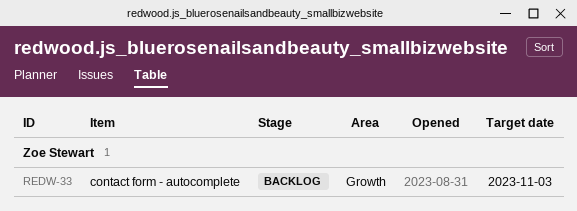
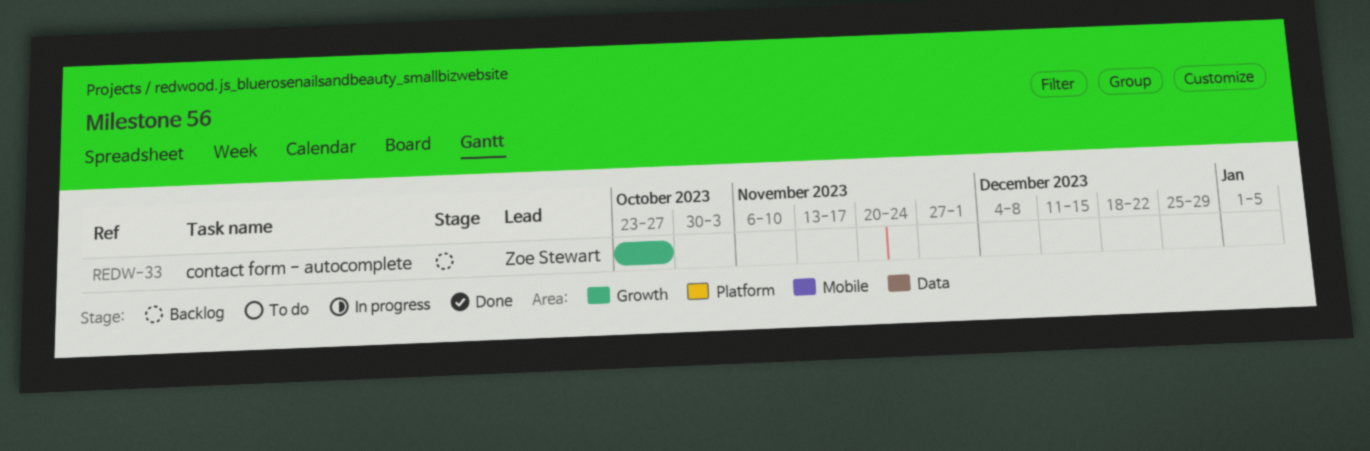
REDW-33, due: Nov 3 -> Oct 27

